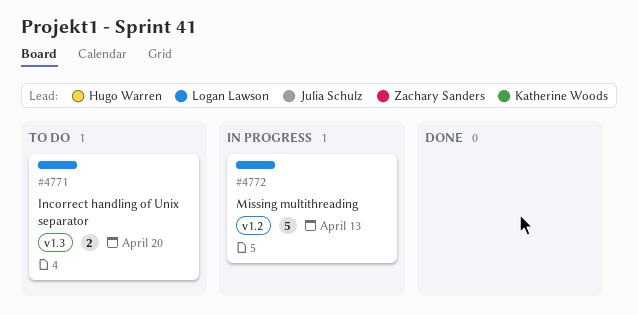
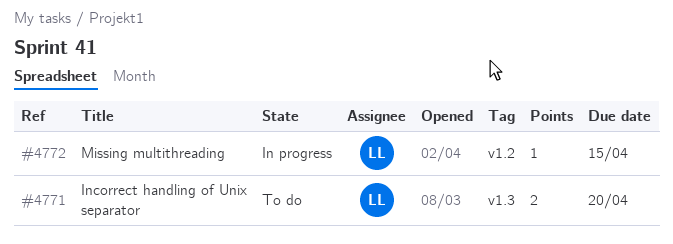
#4772, estimate: 5 -> 1
#4772, due: Apr 13 -> Apr 15

